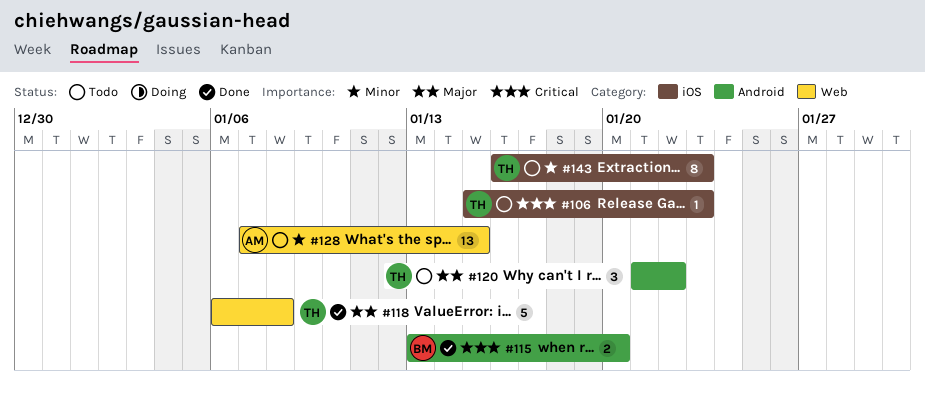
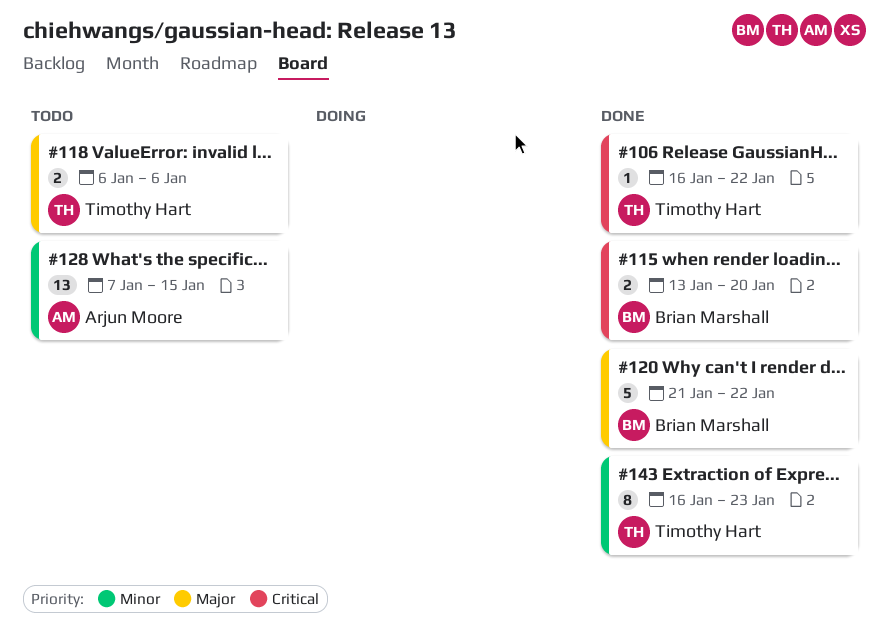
#106, status: Todo -> Done
#106, start: Jan 15 -> Jan 16
#106, due: Jan 23 -> Jan 22
#118, status: Done -> Todo
#118, estimate: 5 -> 2
#118, due: Jan 8 -> Jan 6
#120, status: Todo -> Done
#120, owner: Timothy Hart -> Brian Marshall
#120, estimate: 3 -> 5
#143, status: Todo -> Done

